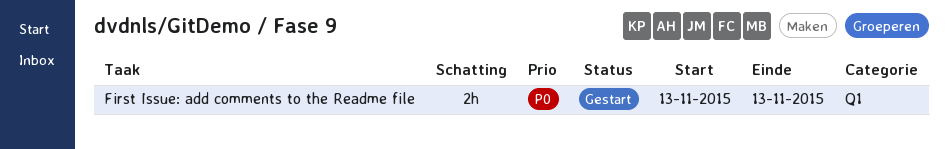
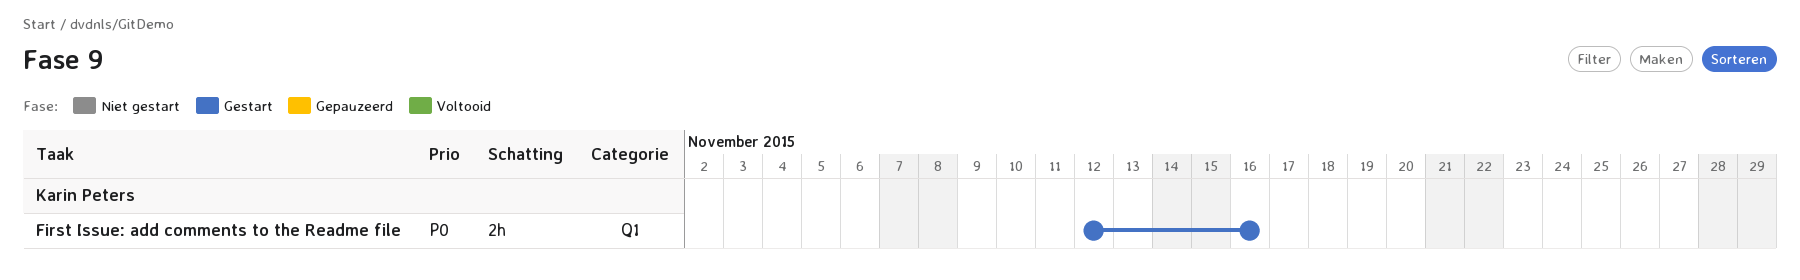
First Issue: add comments to the Readme file, start: Nov 13 -> Nov 12
First Issue: add comments to the Readme file, due: Nov 13 -> Nov 16

